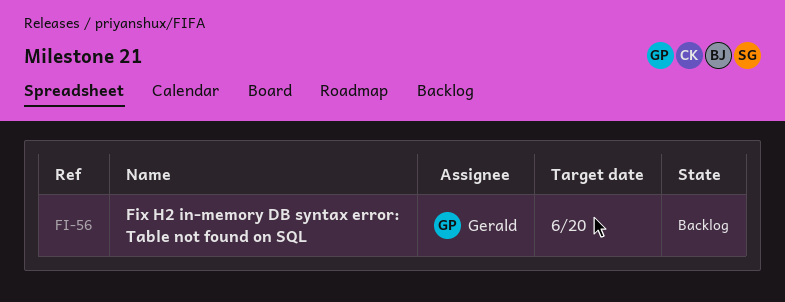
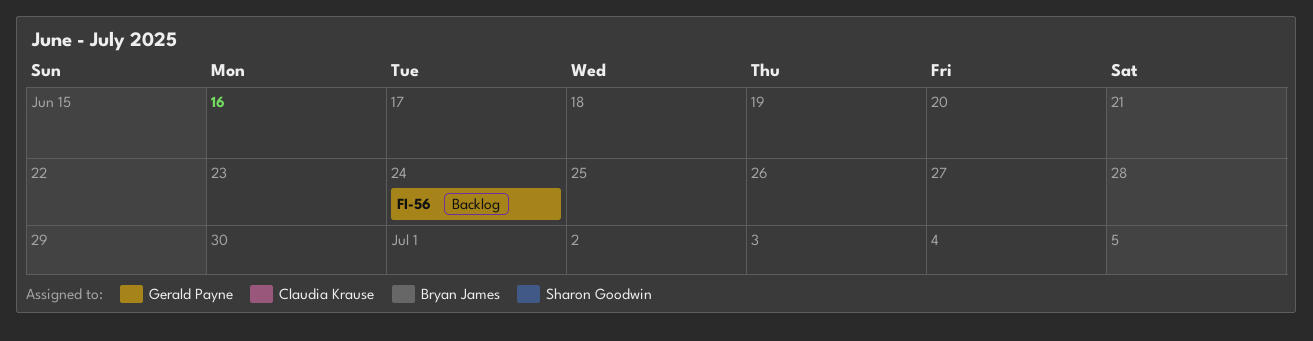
FI-56, due: Jun 20 -> Jun 24

